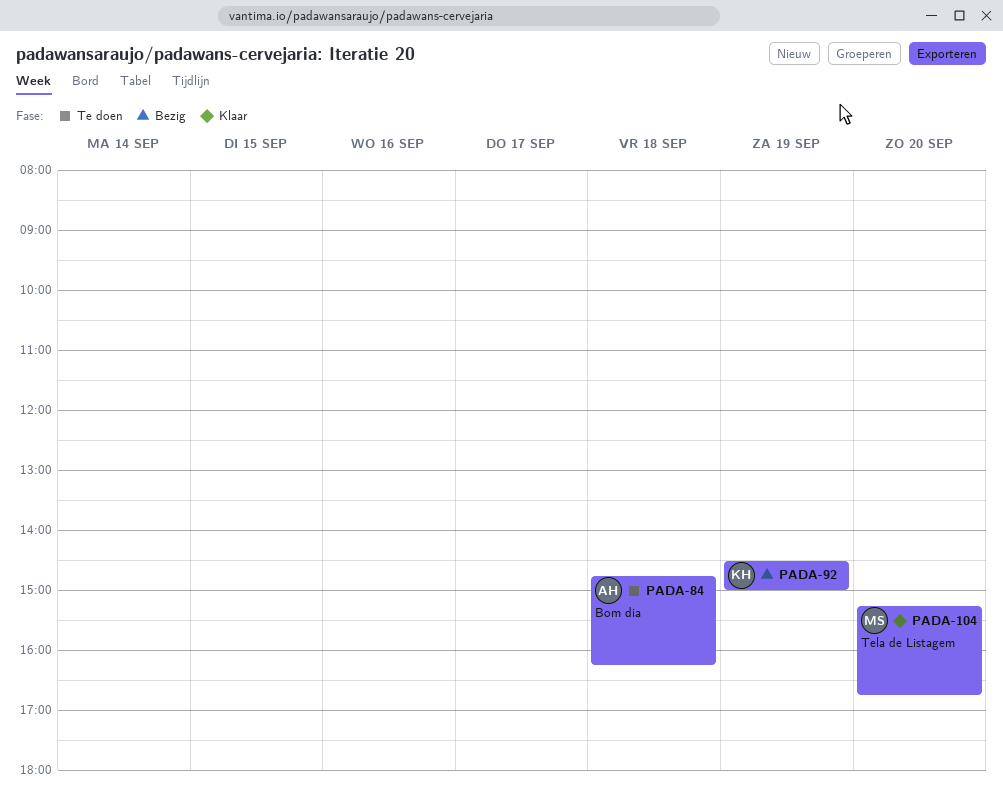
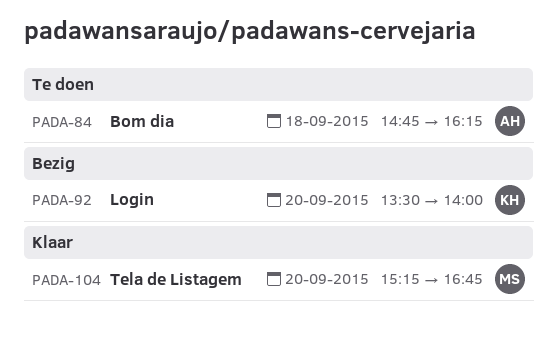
PADA-92, day: Sep 19 -> Sep 20
PADA-92, begins: 14:30 -> 13:30
PADA-92, ends: 15:00 -> 14:00

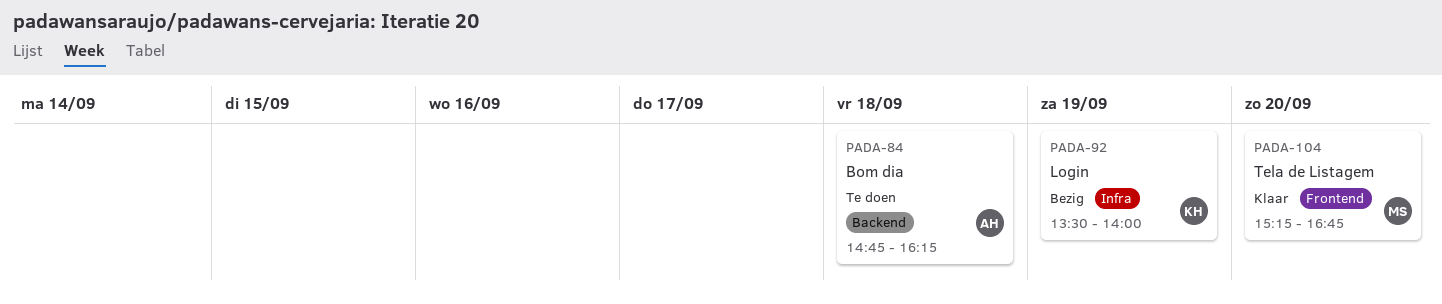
PADA-92, day: Sep 20 -> Sep 19

